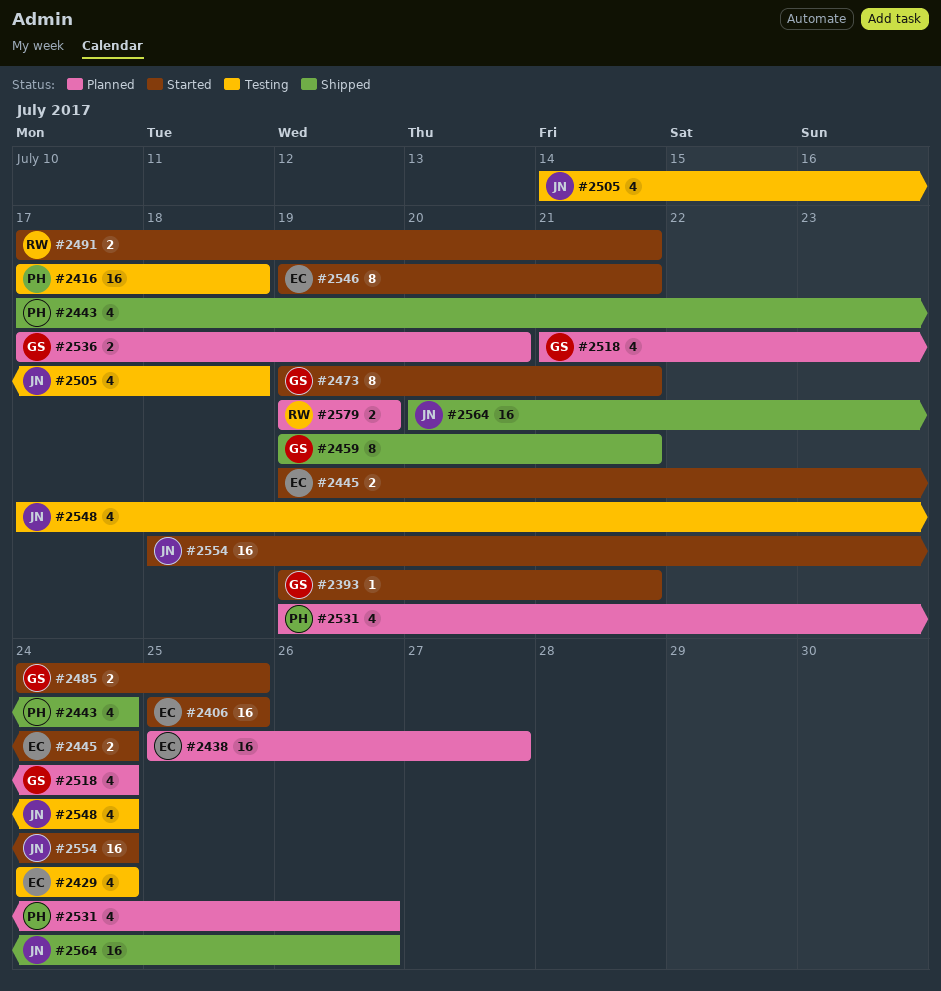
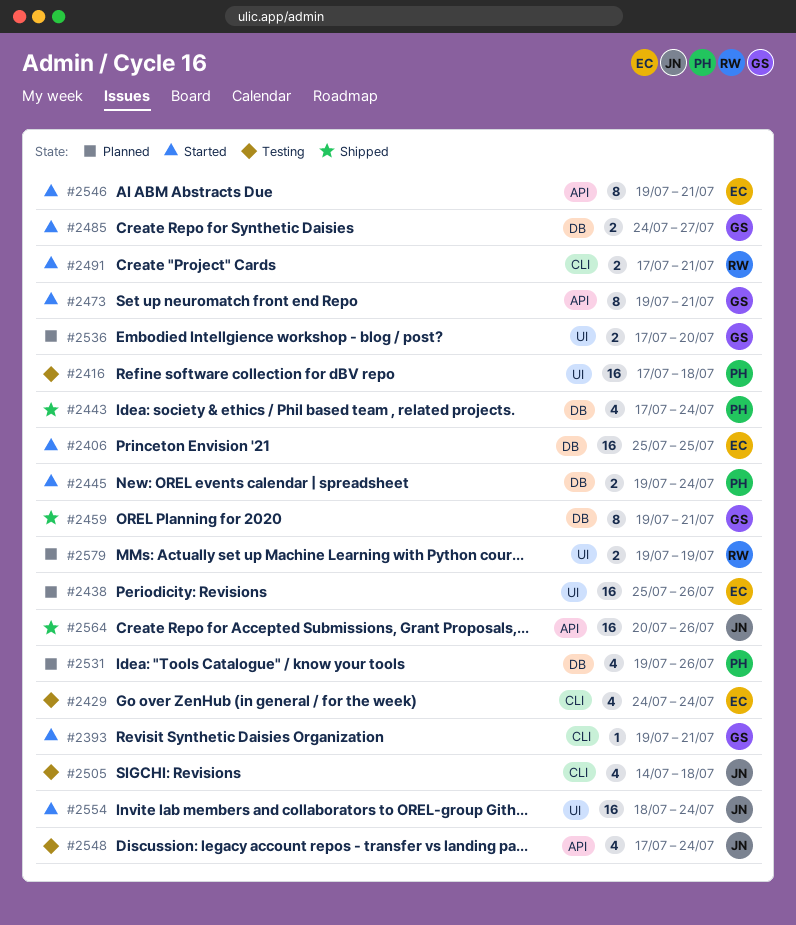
#2438, due: Jul 27 -> Jul 26
#2445, owner: EC -> PH
#2485, due: Jul 25 -> Jul 27
#2518: present -> none

